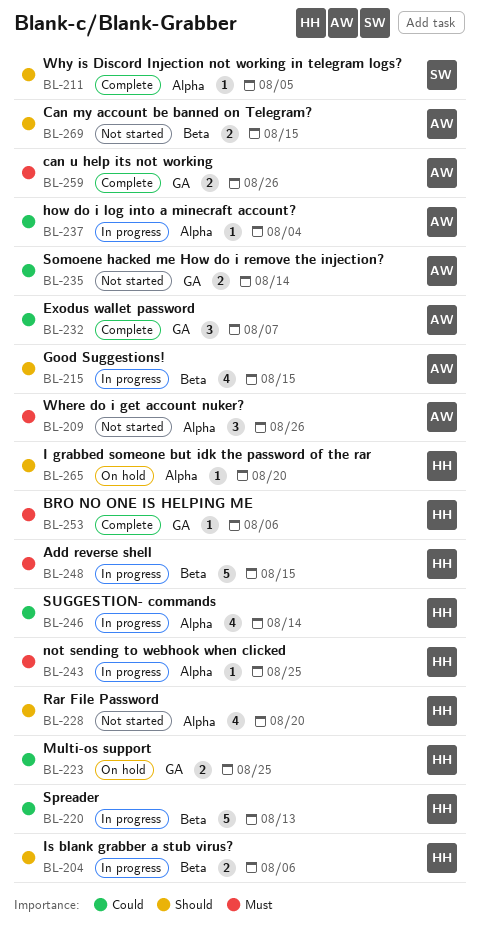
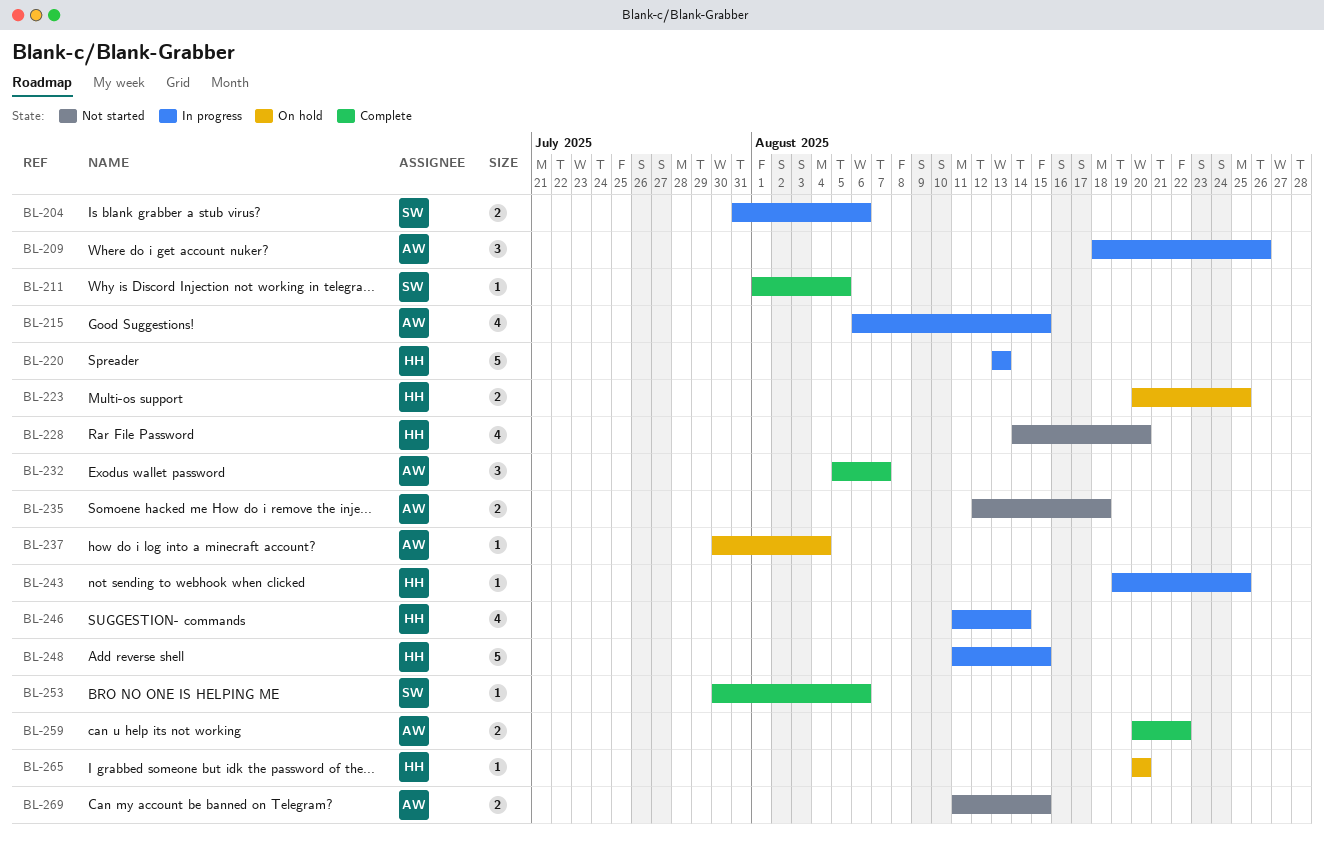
BL-204, owner: HH -> SW
BL-209, status: Not started -> In progress
BL-235, due: Aug 14 -> Aug 18
BL-237, status: In progress -> On hold
BL-253, owner: HH -> SW
BL-259, due: Aug 26 -> Aug 22

